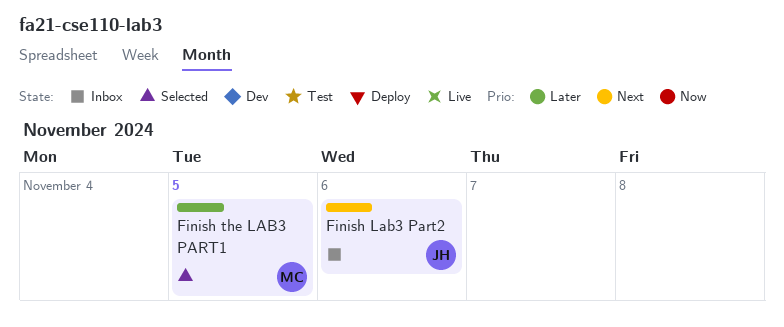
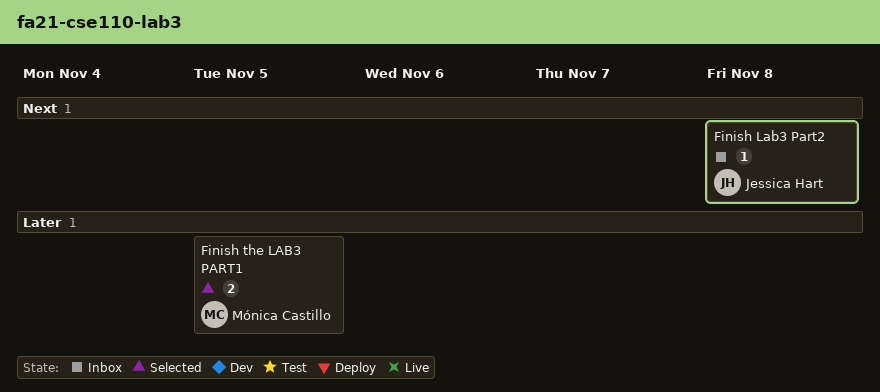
Finish Lab3 Part2, due: Nov 6 -> Nov 8

